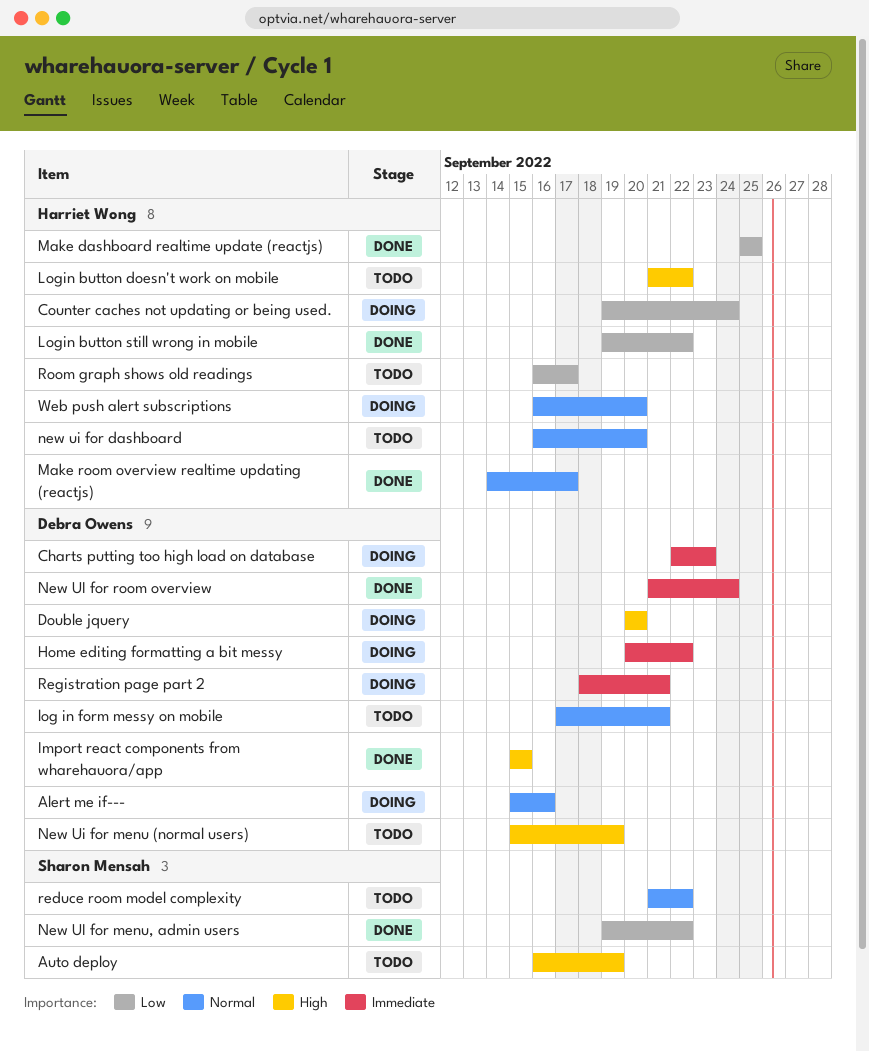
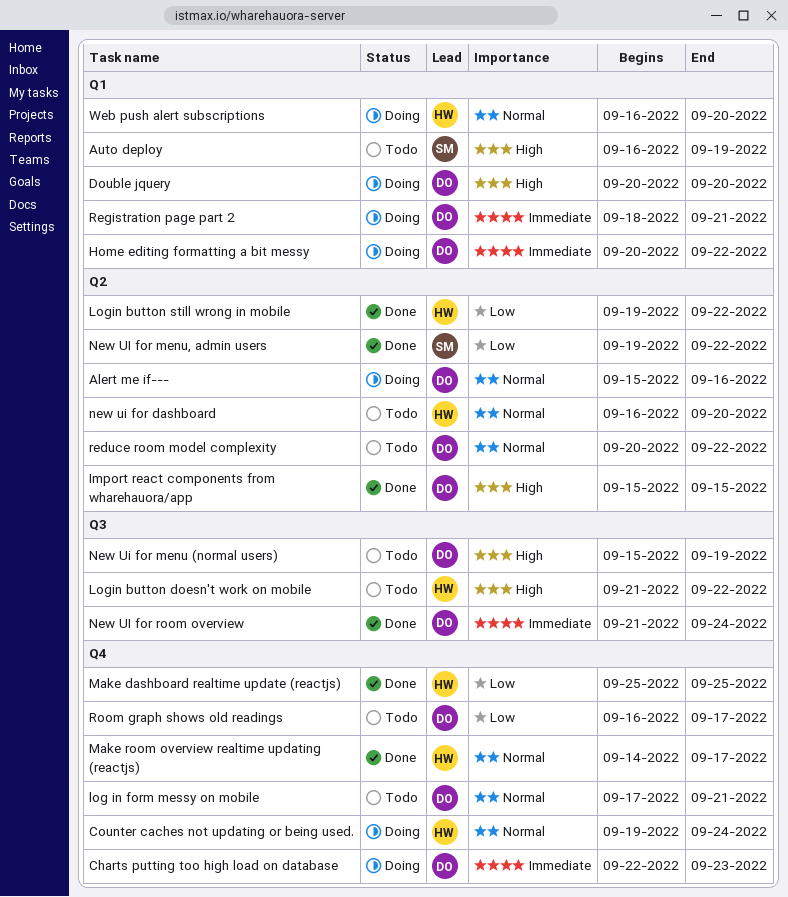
Counter caches not updating or being used., priority: Low -> Normal
reduce room model complexity, owner: Sharon Mensah -> Debra Owens
reduce room model complexity, start: Sep 21 -> Sep 20
Room graph shows old readings, owner: Harriet Wong -> Debra Owens

